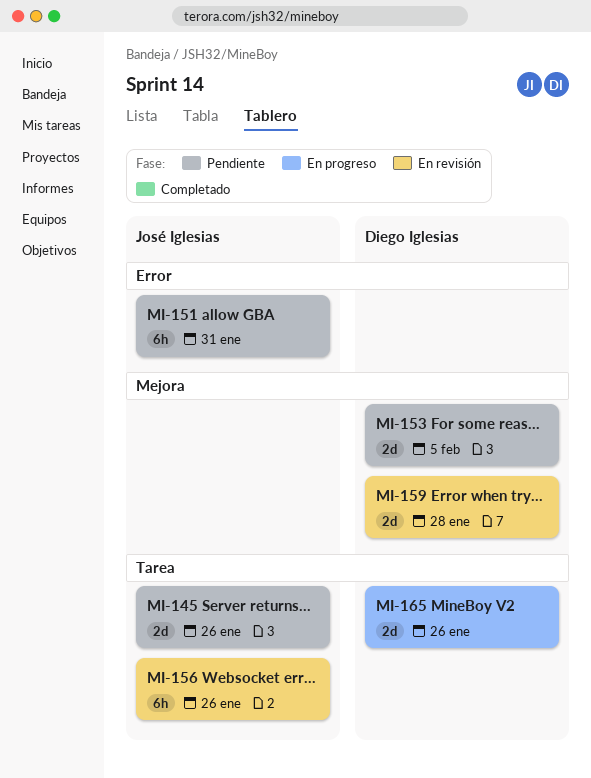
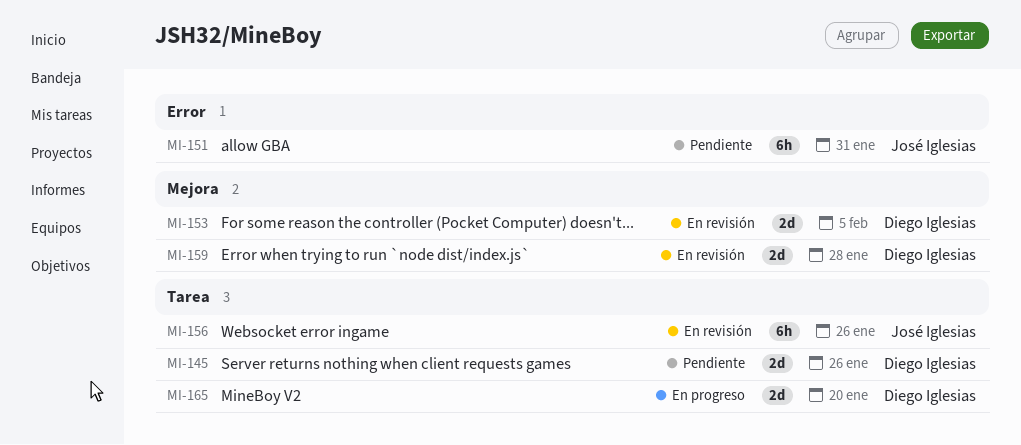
MI-145, owner: José Iglesias -> Diego Iglesias
MI-153, status: Pendiente -> En revisión
MI-165, due: Jan 26 -> Jan 20

